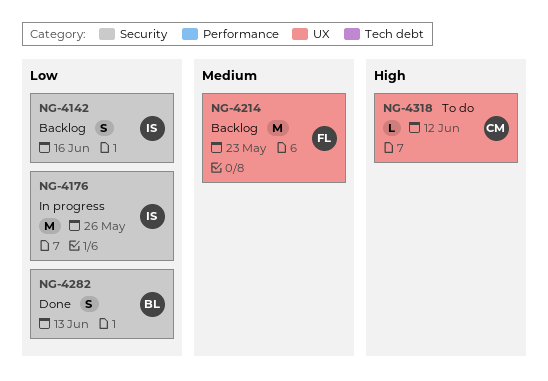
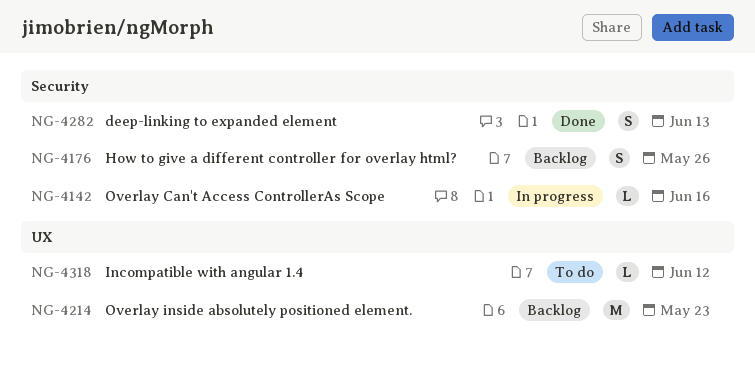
NG-4142, status: Backlog -> In progress
NG-4142, estimate: S -> L
NG-4176, status: In progress -> Backlog
NG-4176, estimate: M -> S

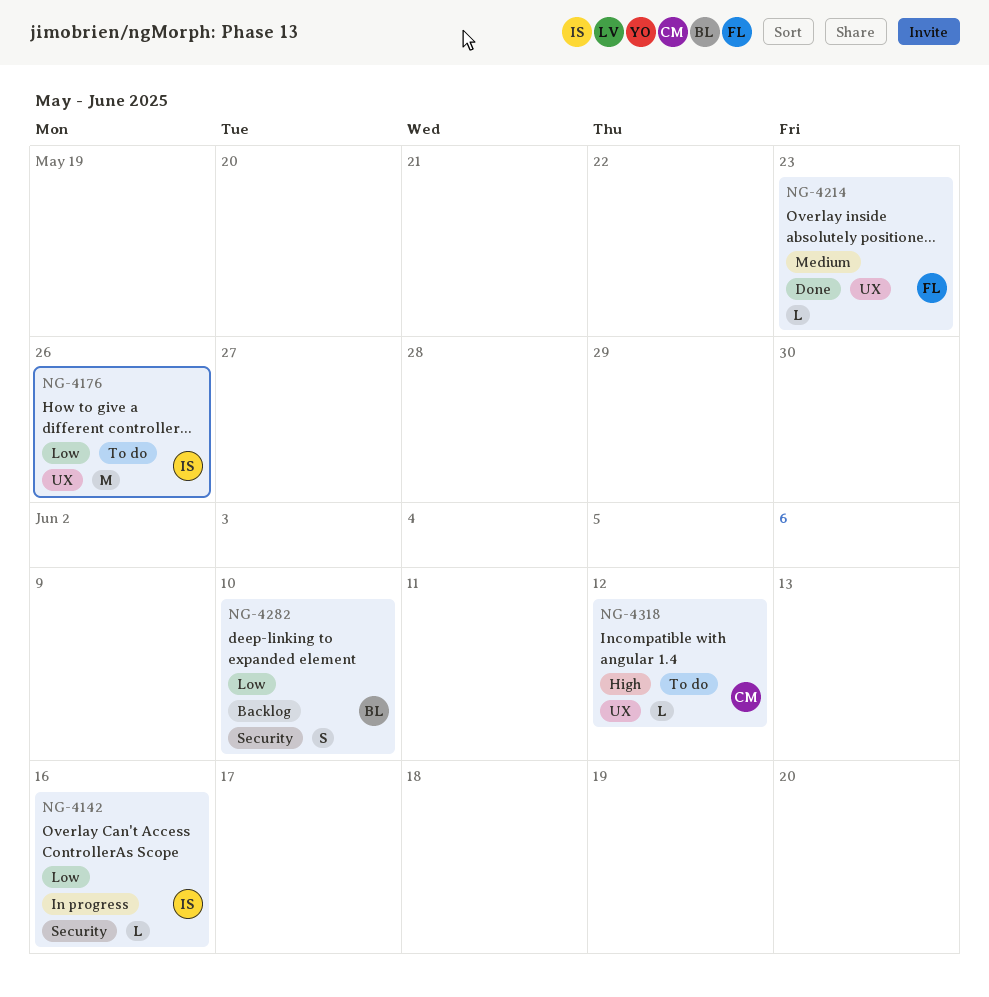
NG-4176, status: Backlog -> To do
NG-4176, label: Security -> UX
NG-4176, estimate: S -> M
NG-4214, status: Backlog -> Done
NG-4214, estimate: M -> L
NG-4282, status: Done -> Backlog
NG-4282, due: Jun 13 -> Jun 10

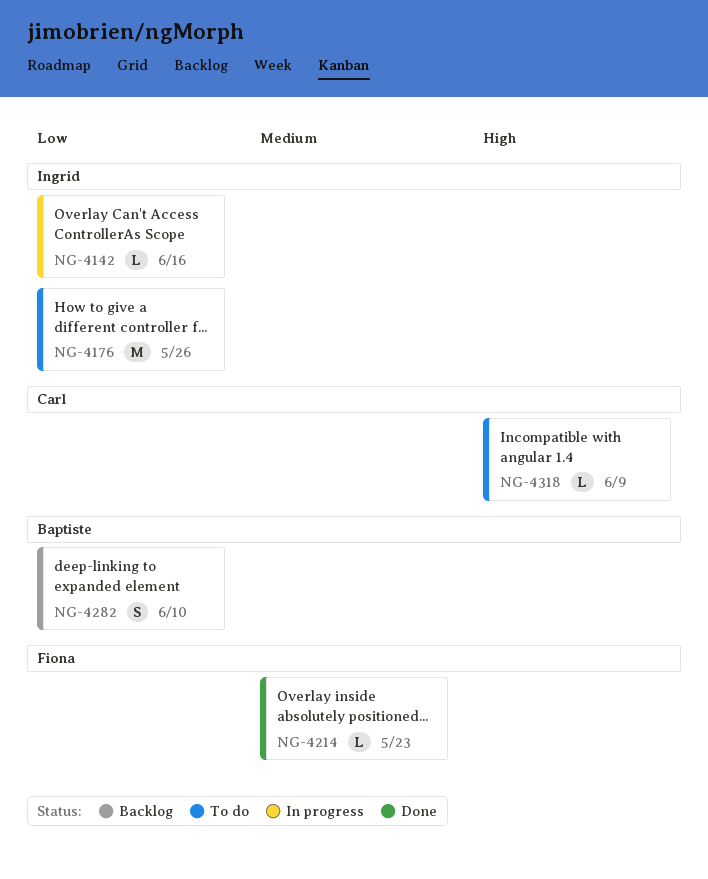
NG-4318, due: Jun 12 -> Jun 9

